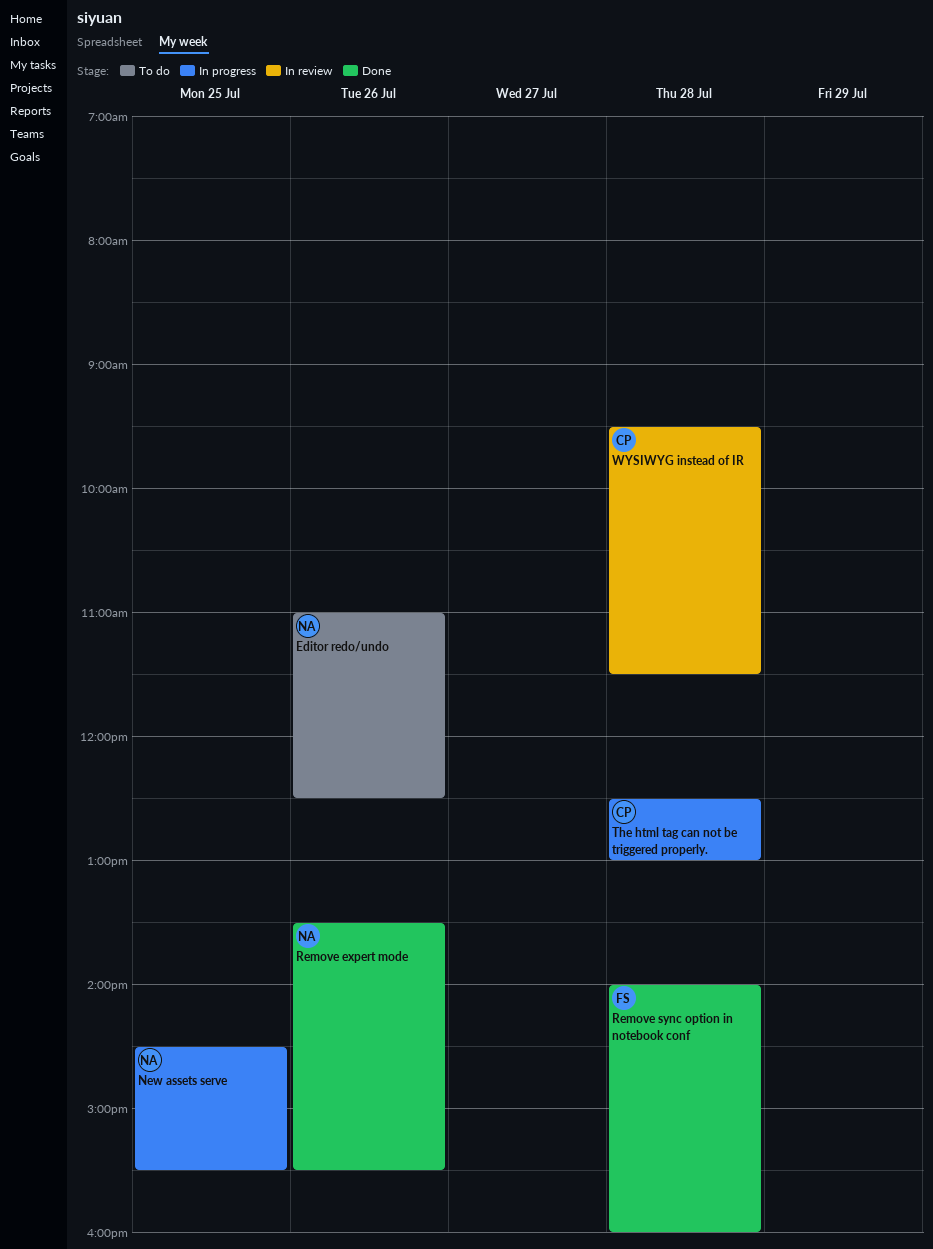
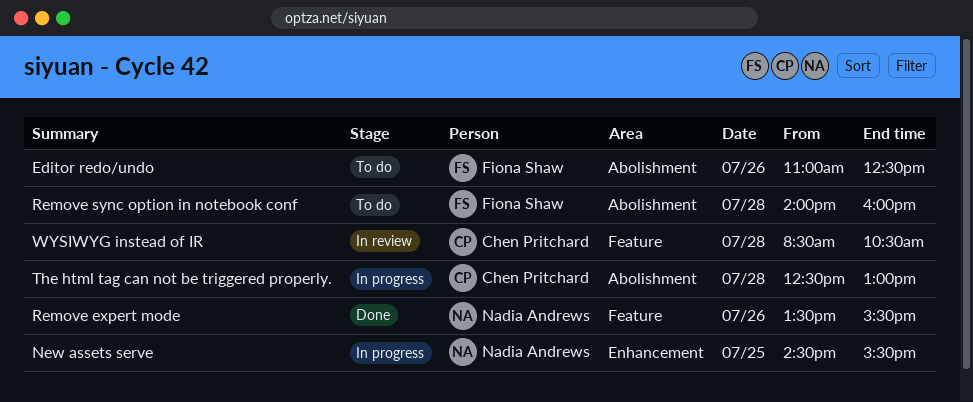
Editor redo/undo, owner: Nadia Andrews -> Fiona Shaw
Remove sync option in notebook conf, status: Done -> To do
WYSIWYG instead of IR, begins: 09:30 -> 08:30
WYSIWYG instead of IR, ends: 11:30 -> 10:30

